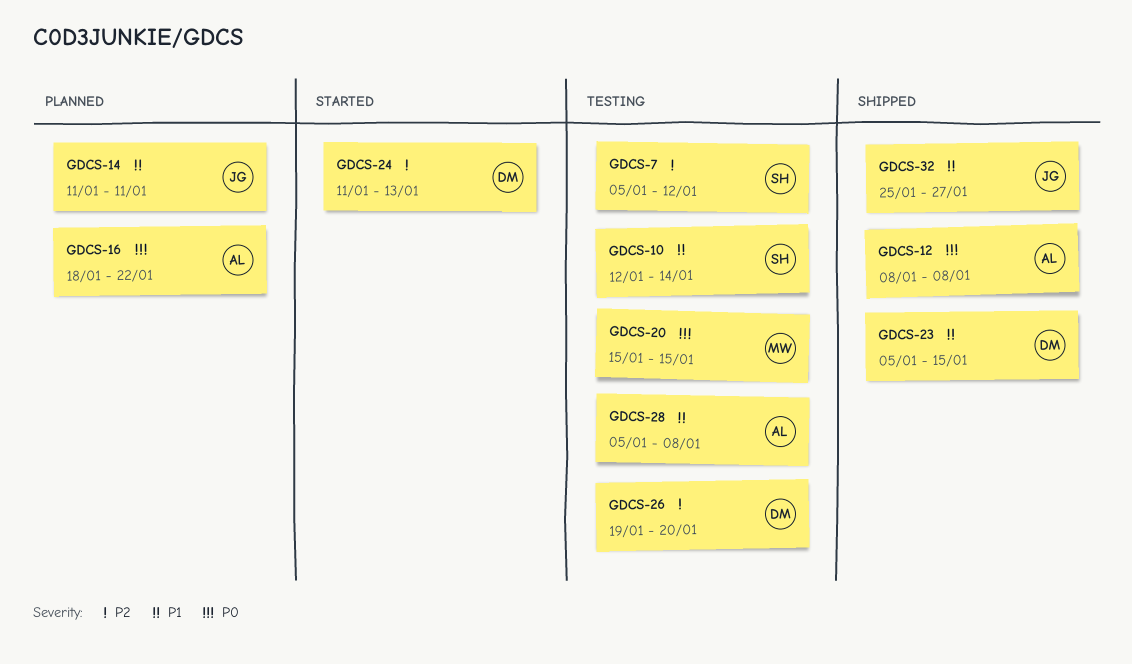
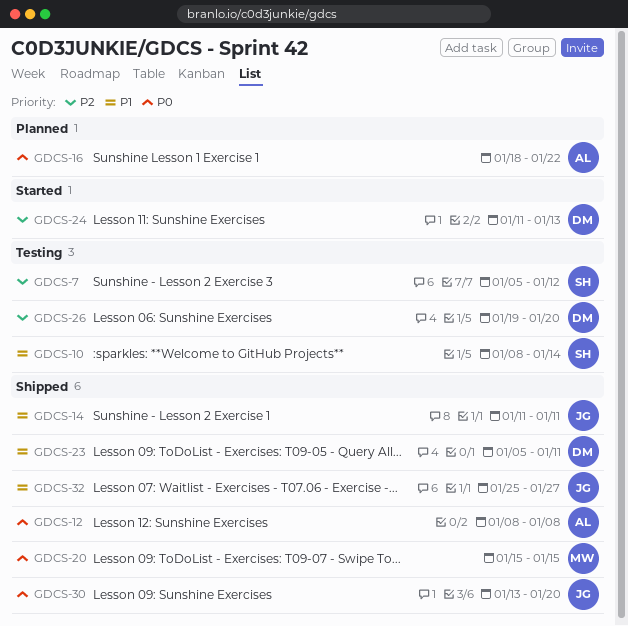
GDCS-10, start: Jan 12 -> Jan 8
GDCS-14, status: Planned -> Shipped
GDCS-20, status: Testing -> Shipped
GDCS-23, due: Jan 15 -> Jan 11
GDCS-28: present -> none
GDCS-30: none -> present

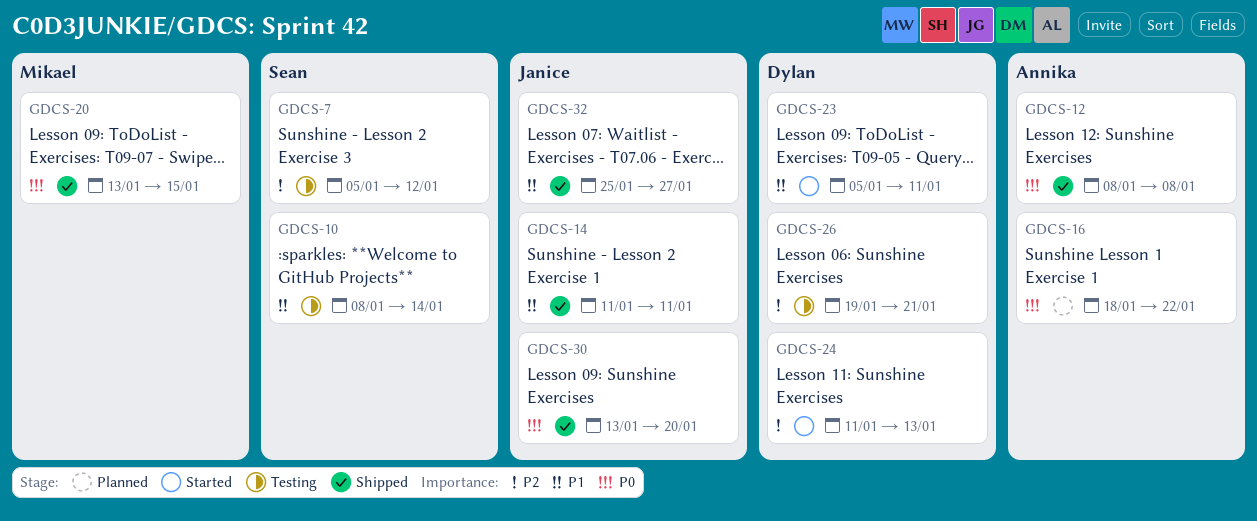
GDCS-20, start: Jan 15 -> Jan 13
GDCS-23, status: Shipped -> Started
GDCS-26, due: Jan 20 -> Jan 21

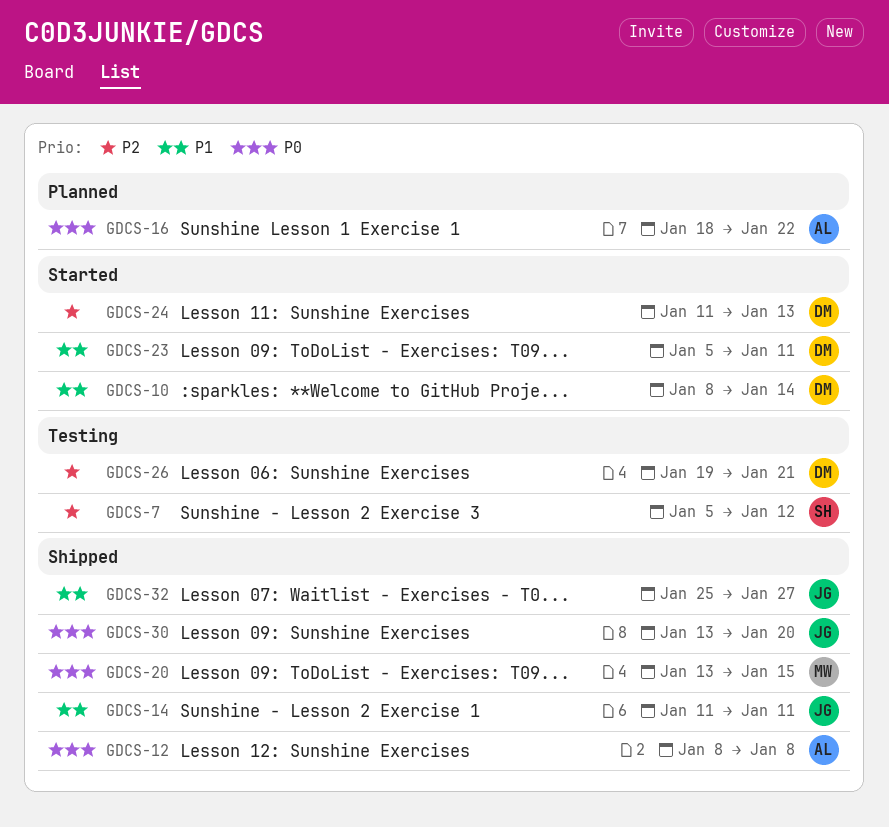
GDCS-10, status: Testing -> Started
GDCS-10, owner: Sean -> Dylan

